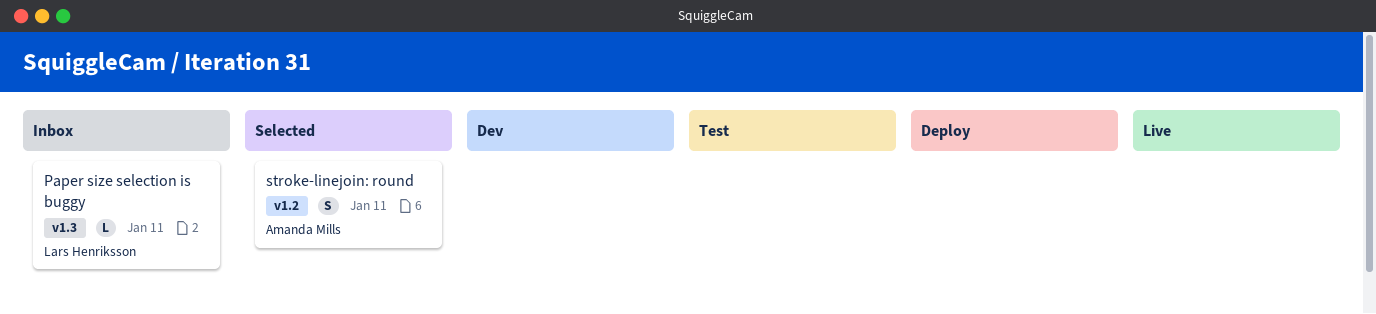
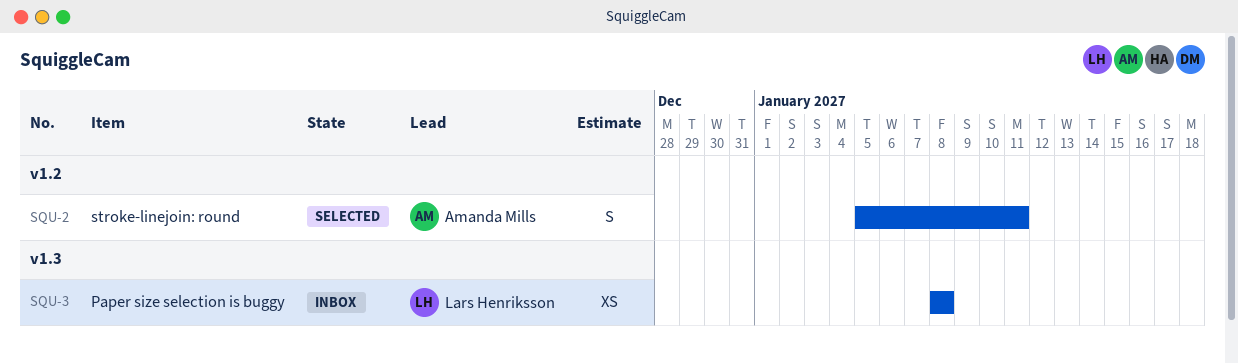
Paper size selection is buggy, estimate: L -> XS
Paper size selection is buggy, due: Jan 11 -> Jan 8

